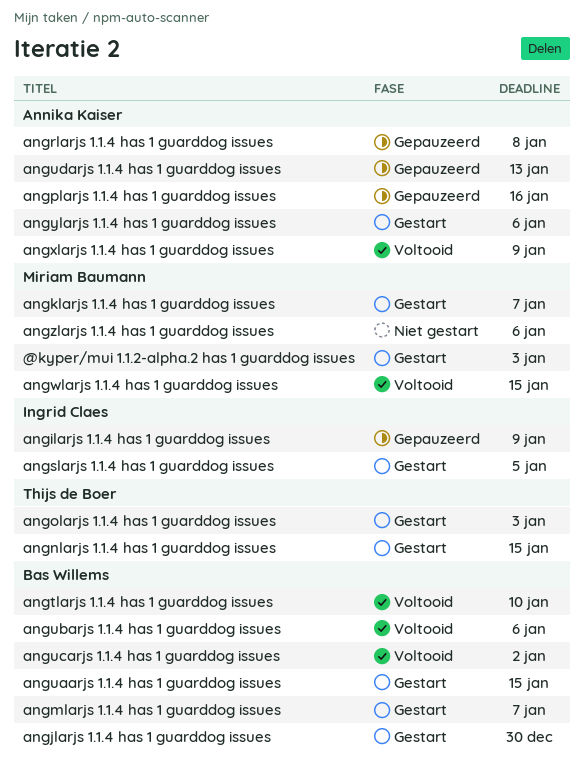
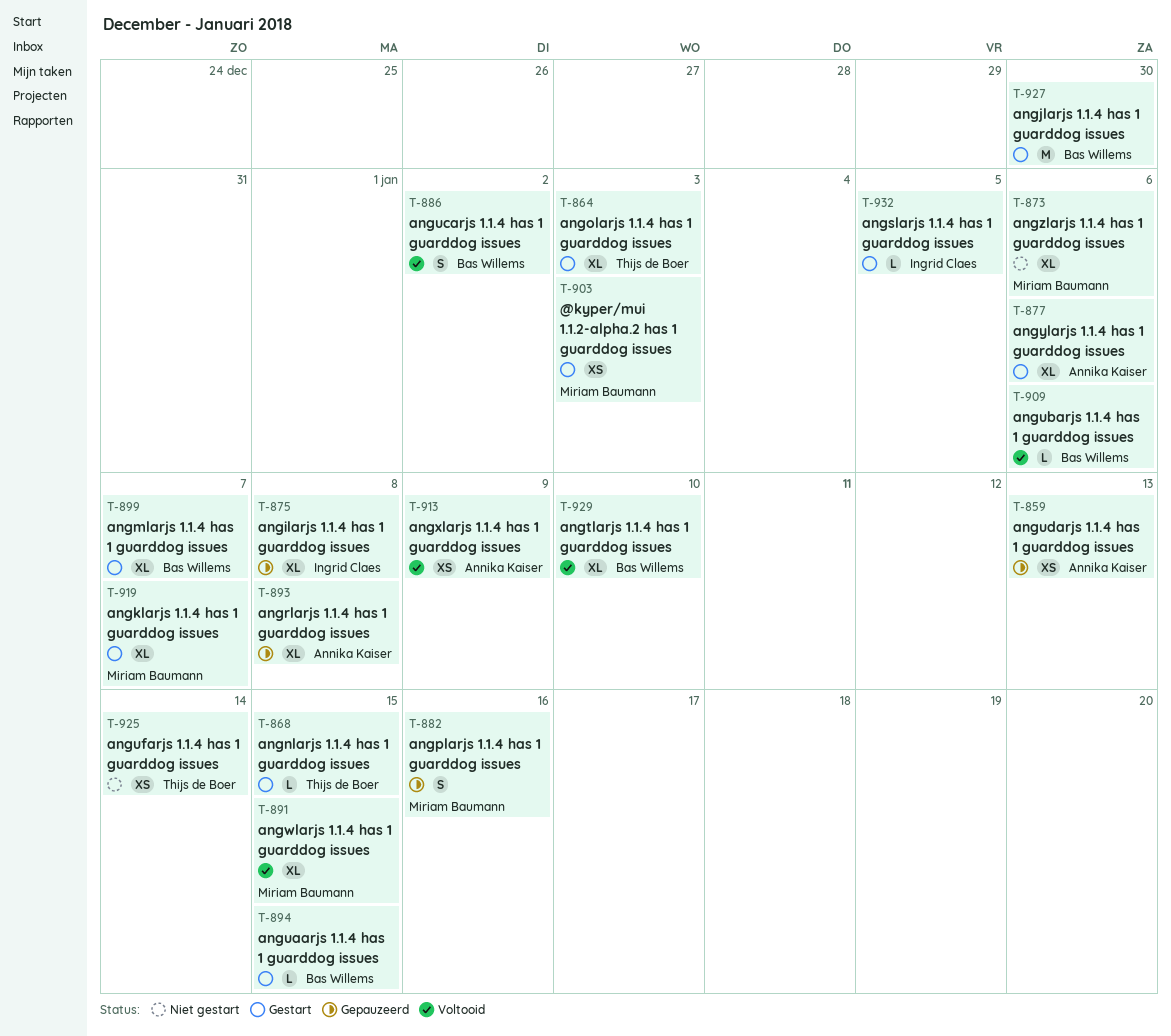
angilarjs 1.1.4 has 1 guarddog issues, due: Jan 9 -> Jan 8
angplarjs 1.1.4 has 1 guarddog issues, owner: Annika Kaiser -> Miriam Baumann
angufarjs 1.1.4 has 1 guarddog issues: none -> present

